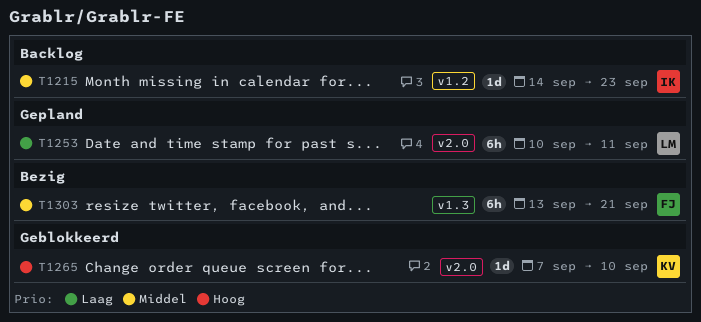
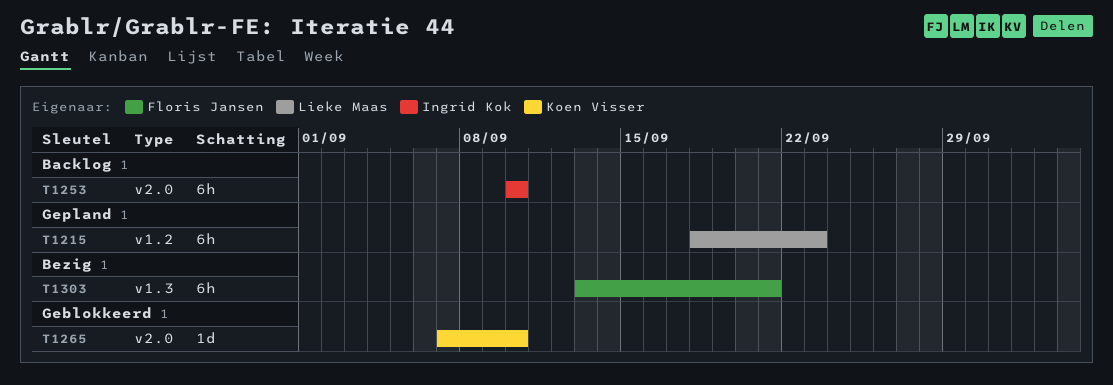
T1215, status: Backlog -> Gepland
T1215, owner: Ingrid Kok -> Lieke Maas
T1215, estimate: 1d -> 6h
T1215, start: Sep 14 -> Sep 18
T1253, status: Gepland -> Backlog
T1253, owner: Lieke Maas -> Ingrid Kok
T1253, due: Sep 11 -> Sep 10

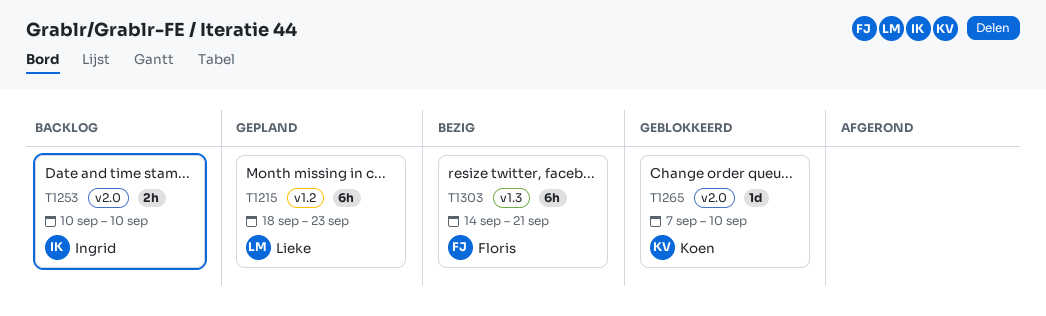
T1253, estimate: 6h -> 2h
T1303, start: Sep 13 -> Sep 14

